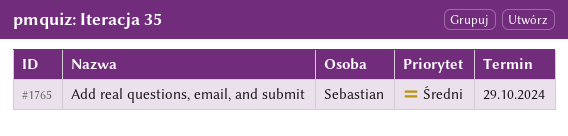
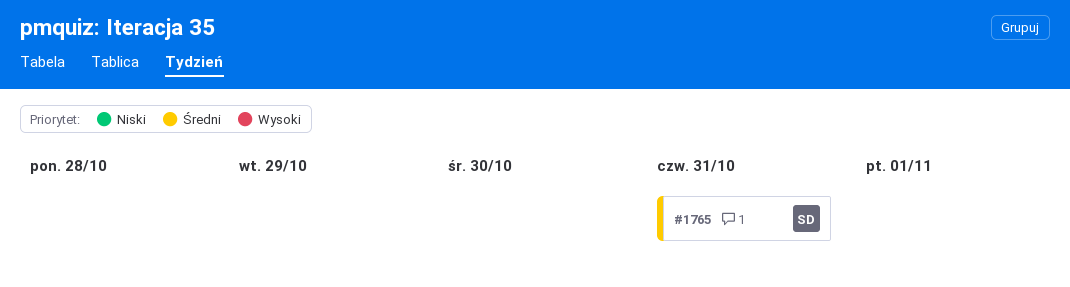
#1765, due: Oct 29 -> Oct 31

